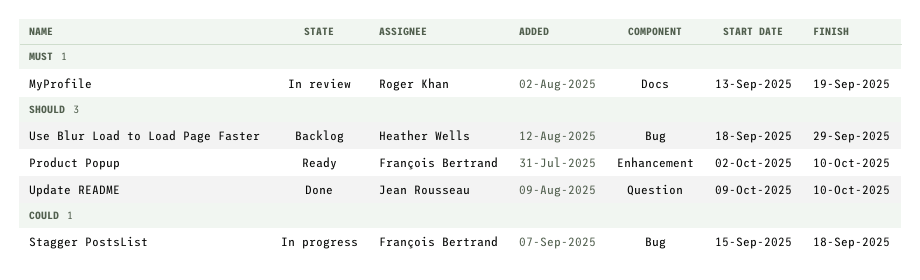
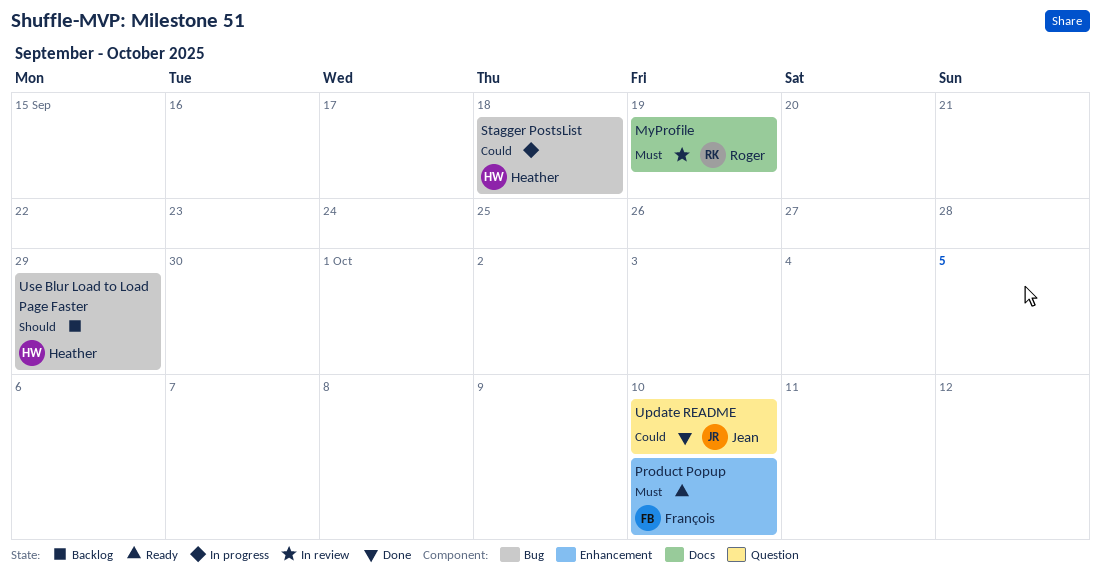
Product Popup, priority: Should -> Must
Stagger PostsList, owner: François Bertrand -> Heather Wells
Update README, priority: Should -> Could

